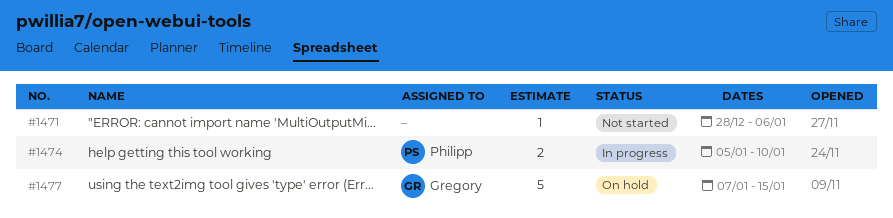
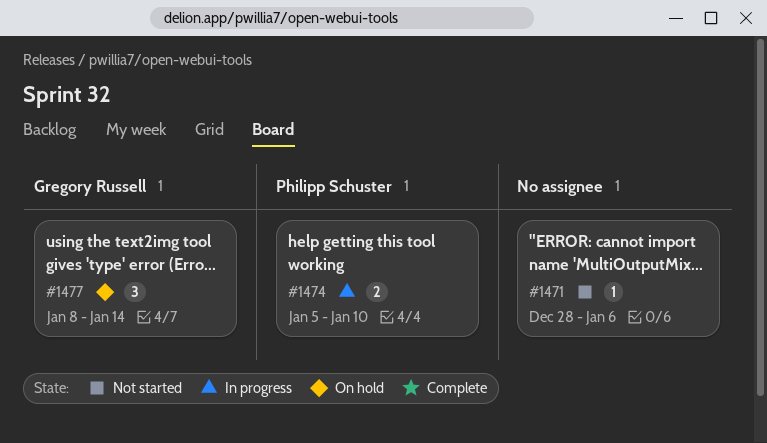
#1477, estimate: 5 -> 3
#1477, start: Jan 7 -> Jan 8
#1477, due: Jan 15 -> Jan 14

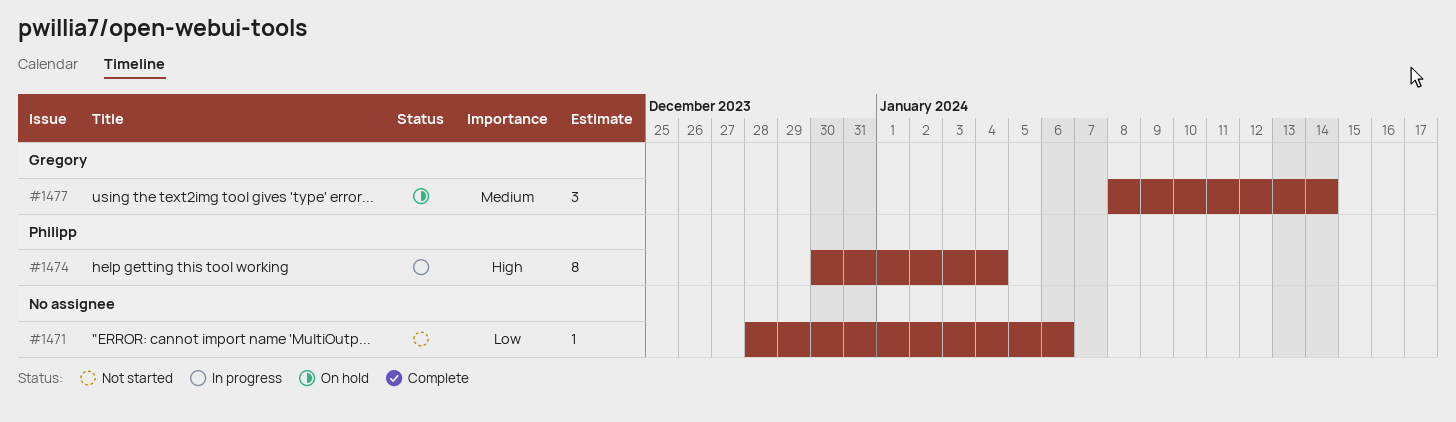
#1474, estimate: 2 -> 8
#1474, start: Jan 5 -> Dec 30
#1474, due: Jan 10 -> Jan 4

